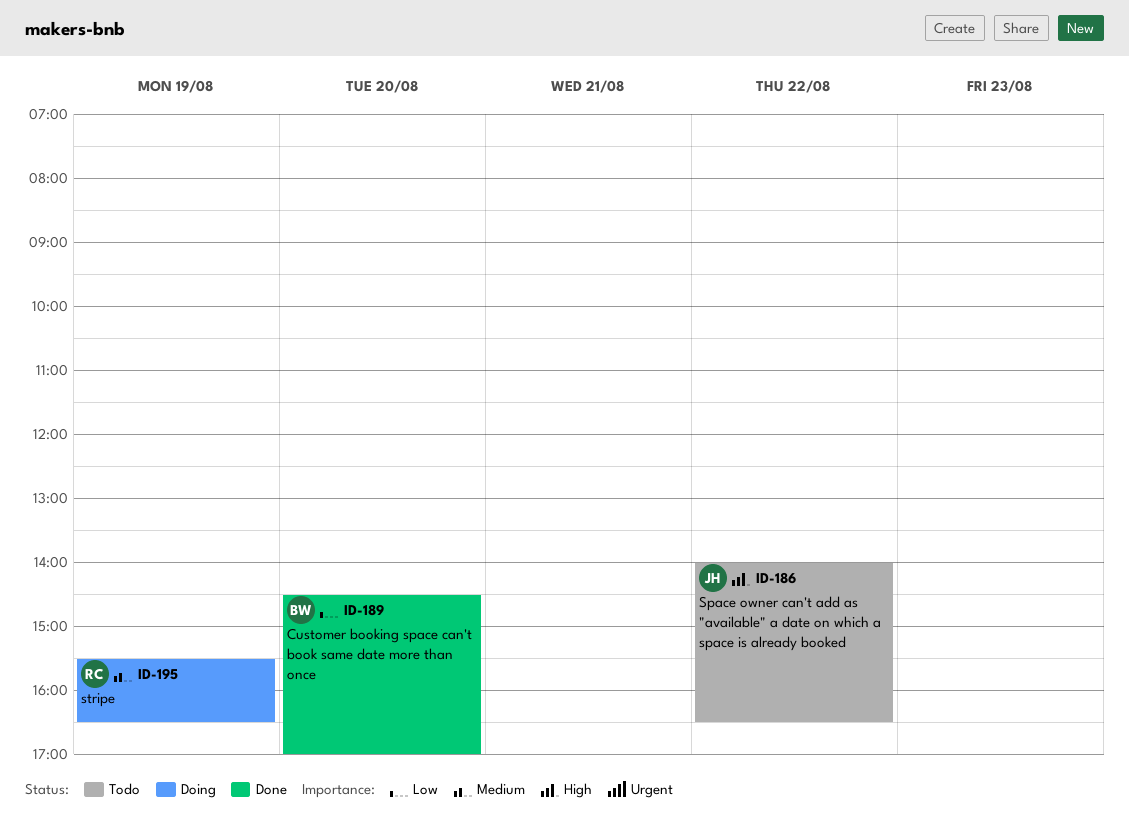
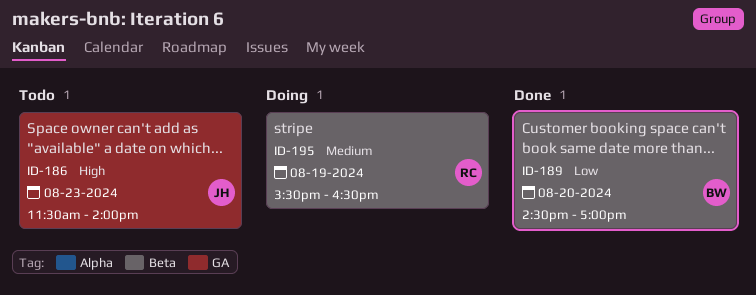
ID-186, day: Aug 22 -> Aug 23
ID-186, begins: 14:00 -> 11:30
ID-186, ends: 16:30 -> 14:00

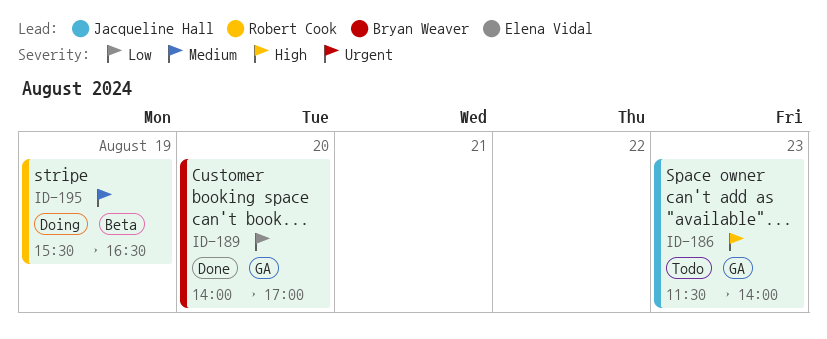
ID-189, label: Beta -> GA
ID-189, begins: 14:30 -> 14:00

